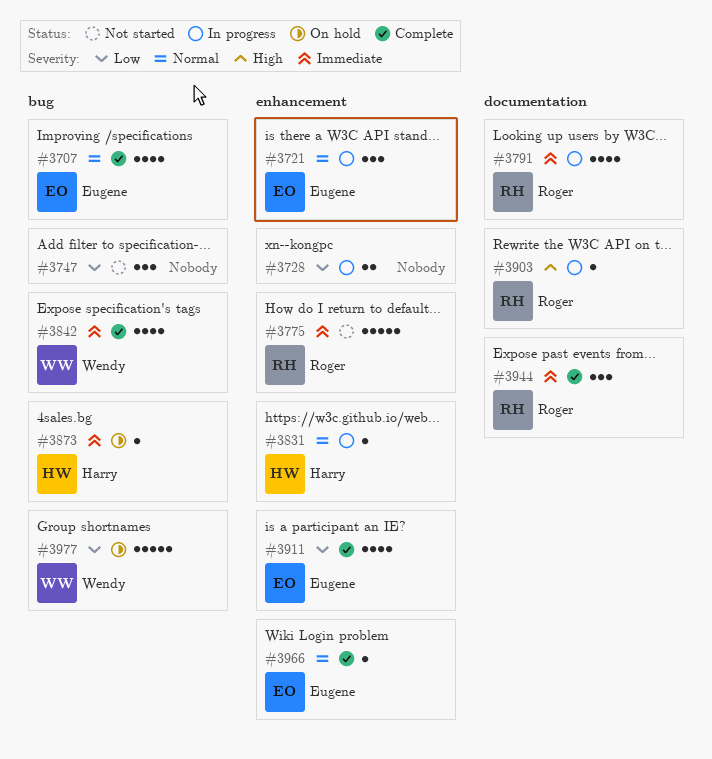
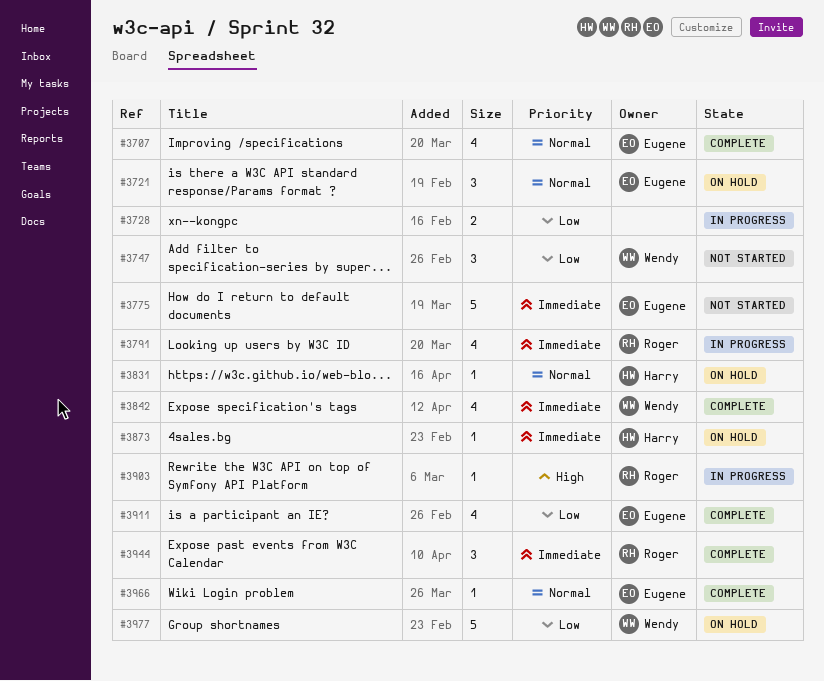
#3721, status: In progress -> On hold
#3747, owner: none -> Wendy
#3775, owner: Roger -> Eugene
#3831, status: In progress -> On hold

